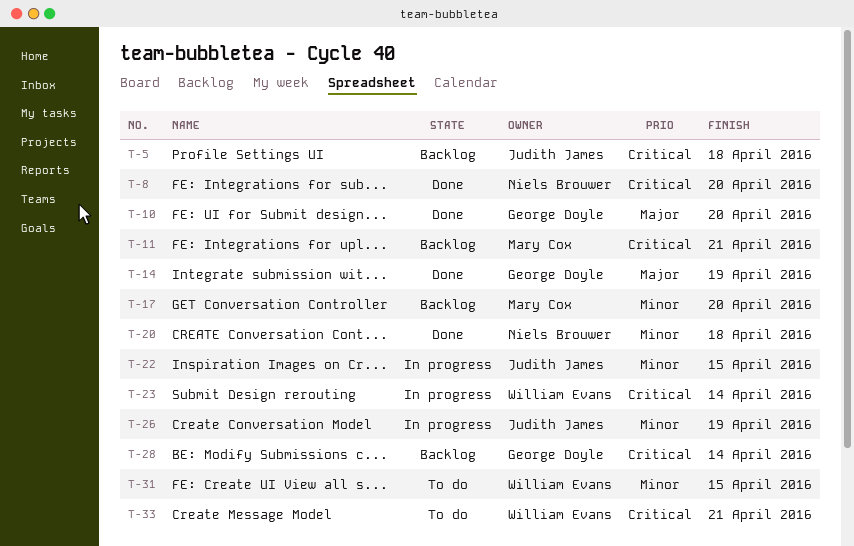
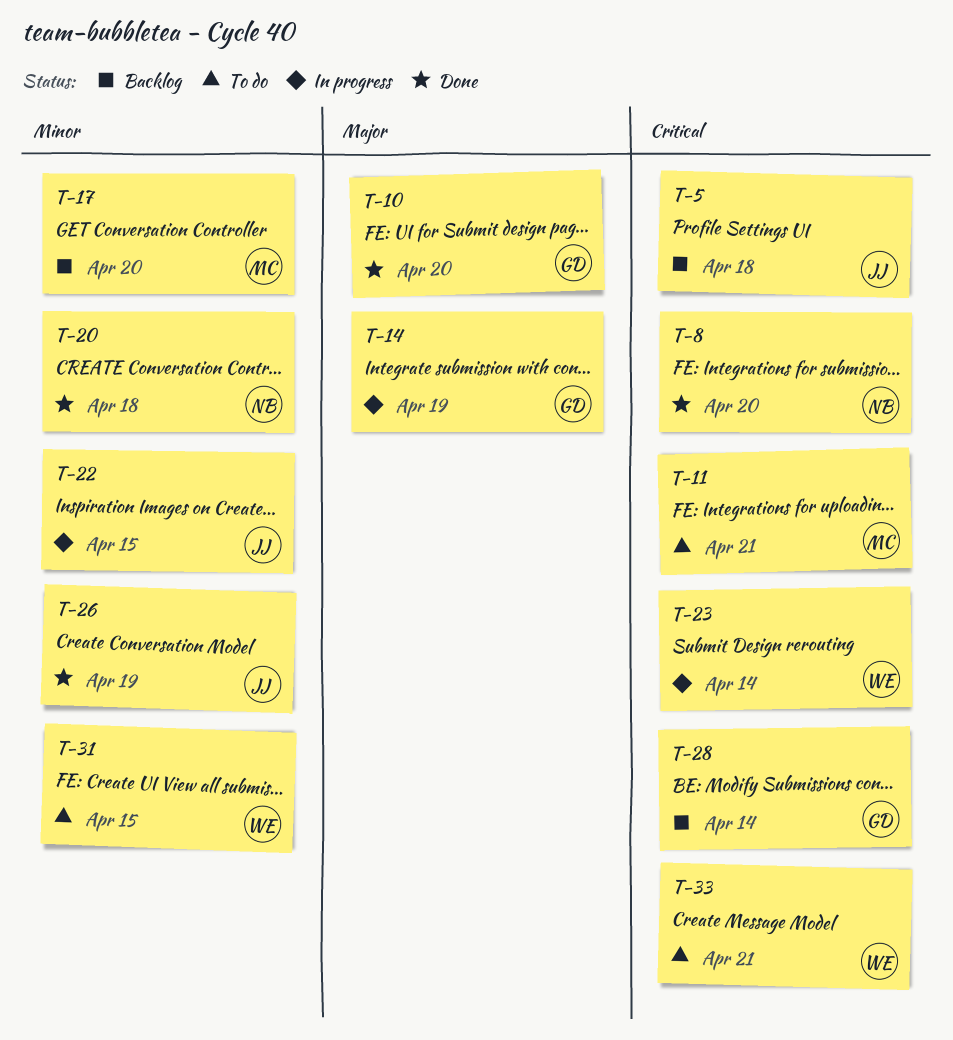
T-11, status: Backlog -> To do
T-14, status: Done -> In progress
T-26, status: In progress -> Done

